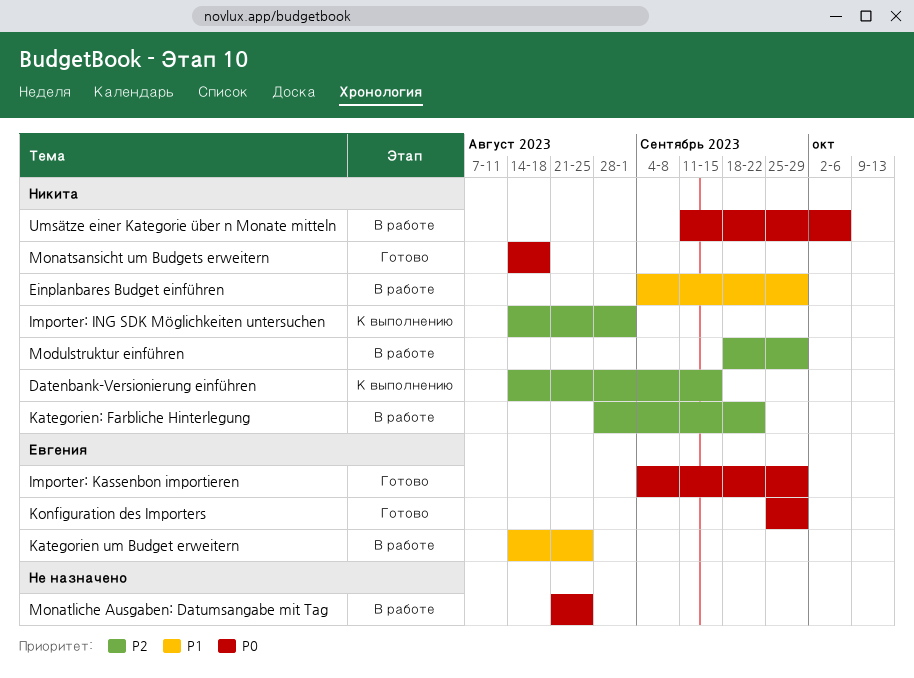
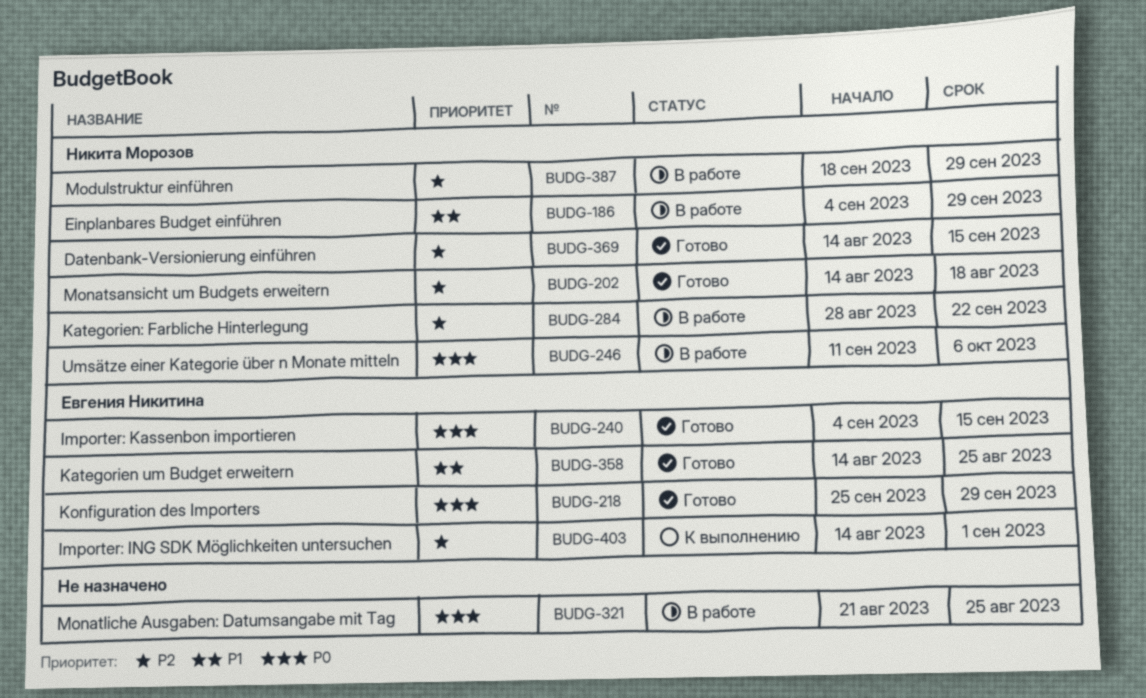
Datenbank-Versionierung einführen, status: К выполнению -> Готово
Importer: ING SDK Möglichkeiten untersuchen, owner: Никита Морозов -> Евгения Никитина
Importer: Kassenbon importieren, due: Sep 29 -> Sep 15
Kategorien um Budget erweitern, status: В работе -> Готово
Monatsansicht um Budgets erweitern, priority: P0 -> P2

